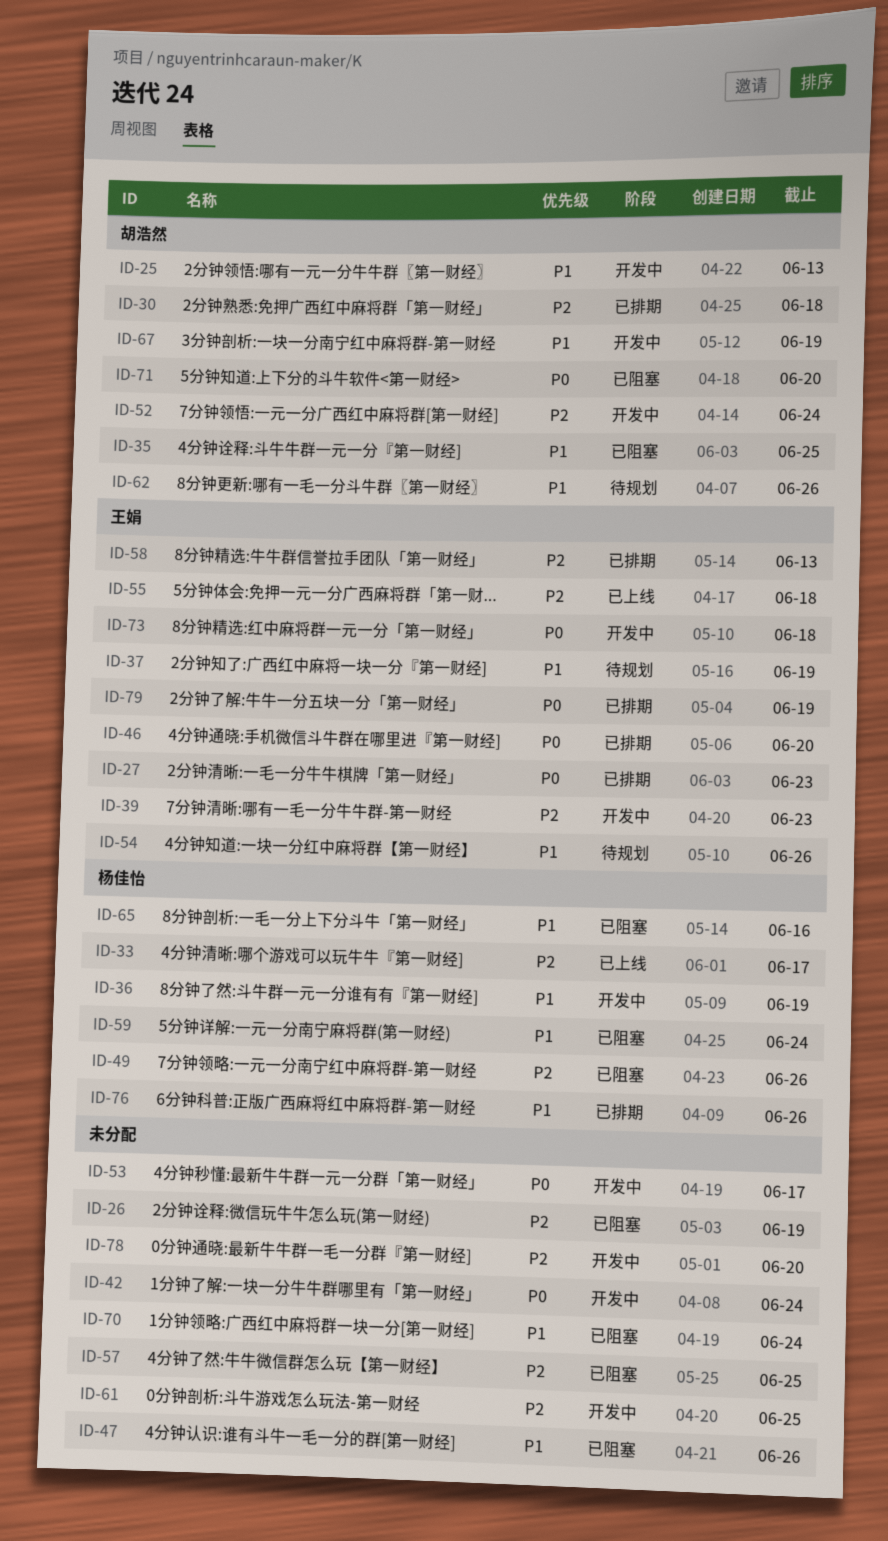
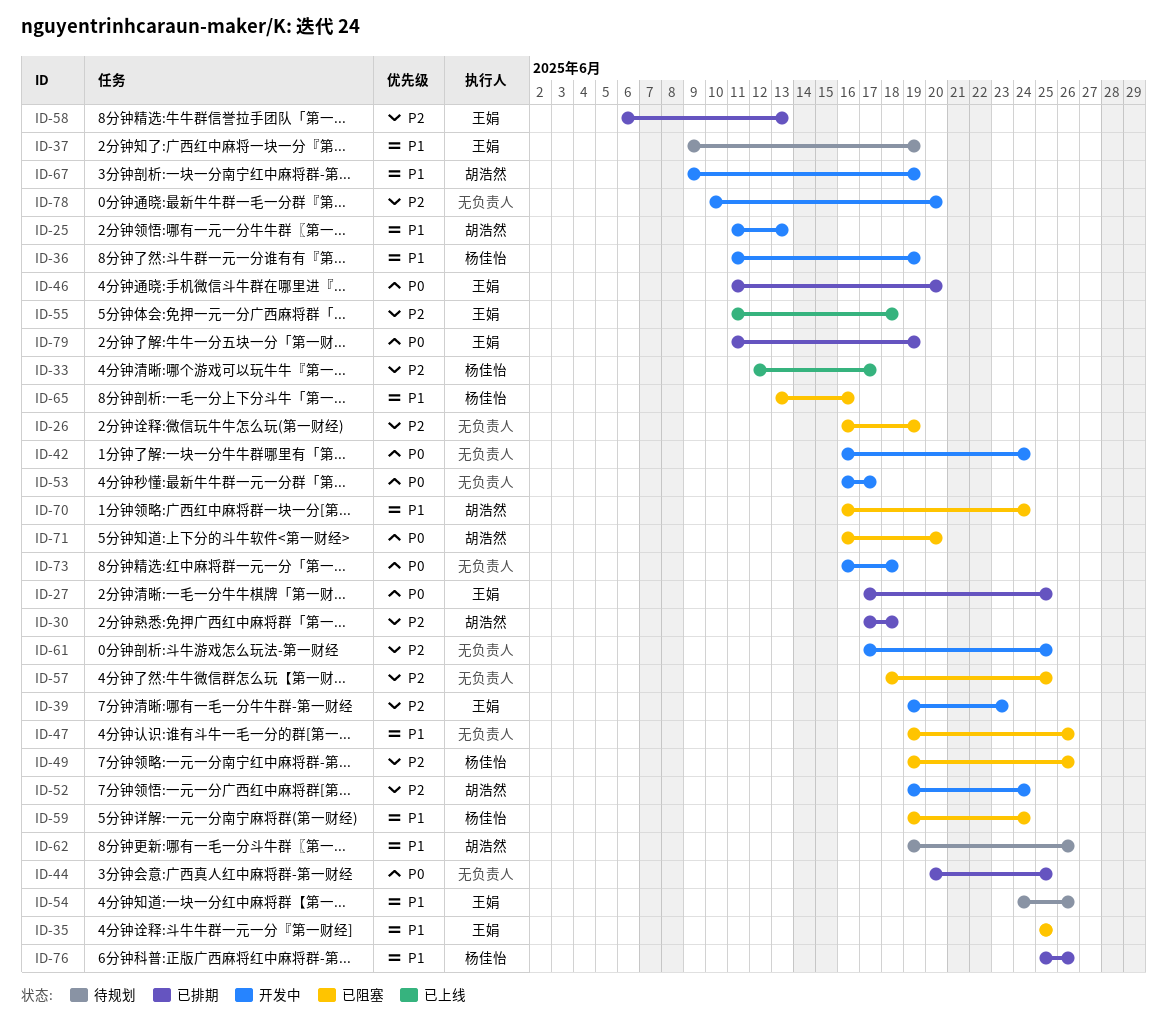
ID-27, due: Jun 23 -> Jun 25
ID-35, owner: 胡浩然 -> 王娟
ID-44: none -> present
ID-70, owner: none -> 胡浩然
ID-73, owner: 王娟 -> none

